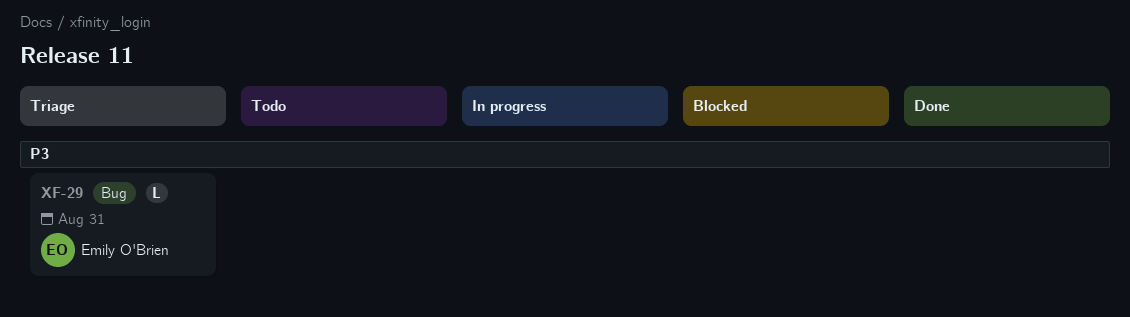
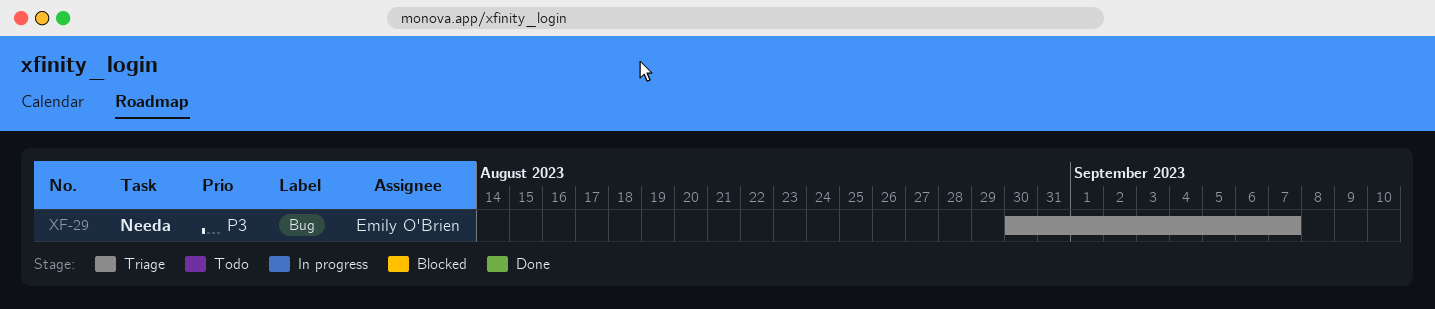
XF-29, due: Aug 31 -> Sep 7

